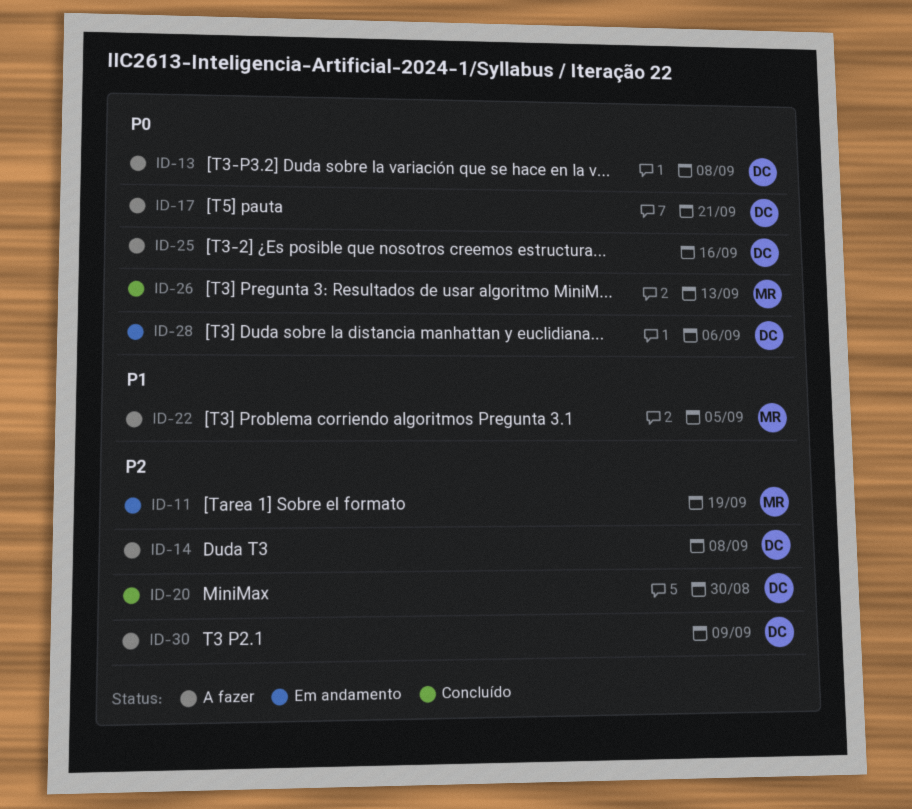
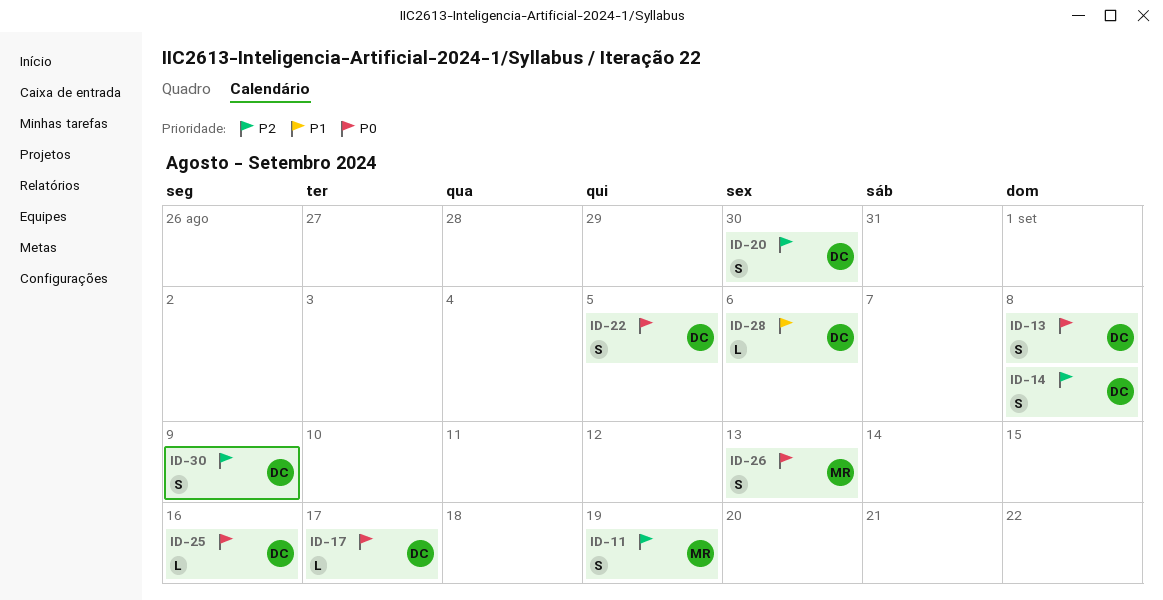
ID-17, due: Sep 21 -> Sep 17
ID-22, owner: MR -> DC
ID-22, priority: P1 -> P0
ID-28, priority: P0 -> P1

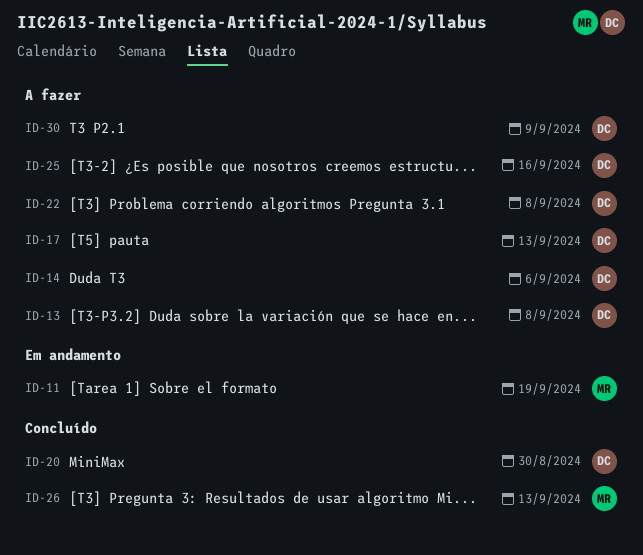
ID-14, due: Sep 8 -> Sep 6
ID-17, due: Sep 17 -> Sep 13
ID-22, due: Sep 5 -> Sep 8
ID-28: present -> none

